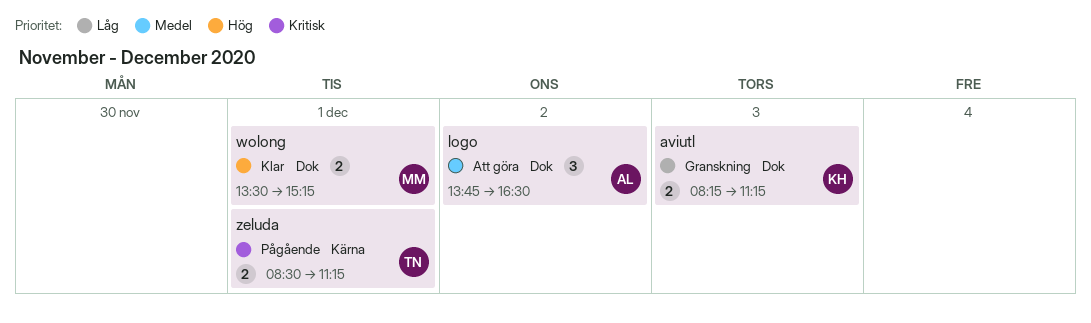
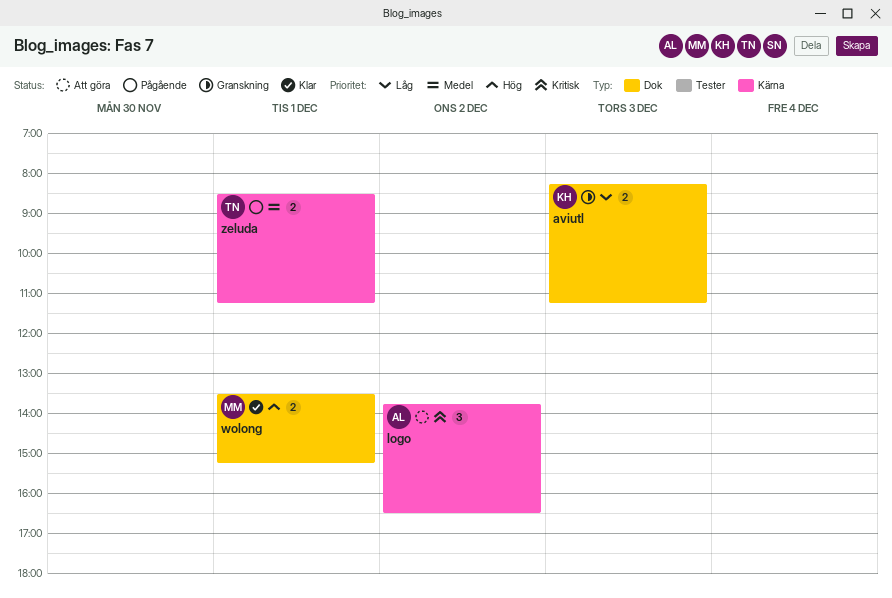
logo, priority: Medel -> Kritisk
logo, label: Dok -> Kärna
zeluda, priority: Kritisk -> Medel

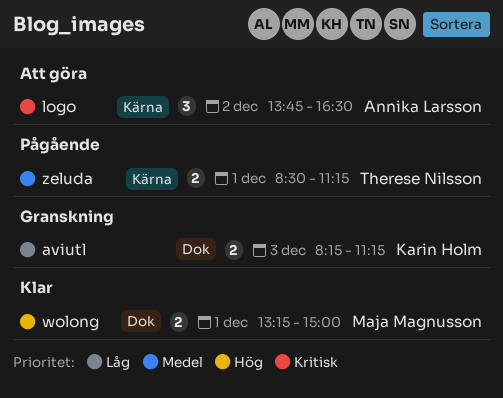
wolong, begins: 13:30 -> 13:15
wolong, ends: 15:15 -> 15:00

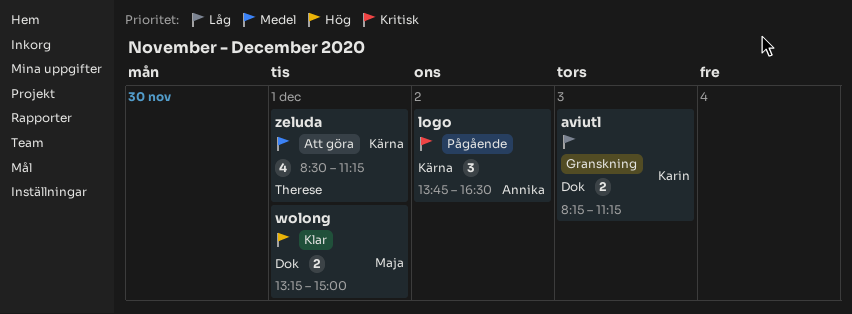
logo, status: Att göra -> Pågående
zeluda, status: Pågående -> Att göra
zeluda, estimate: 2 -> 4

